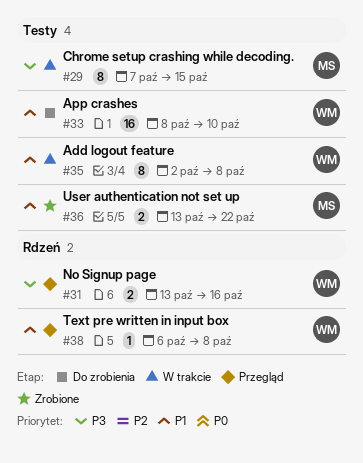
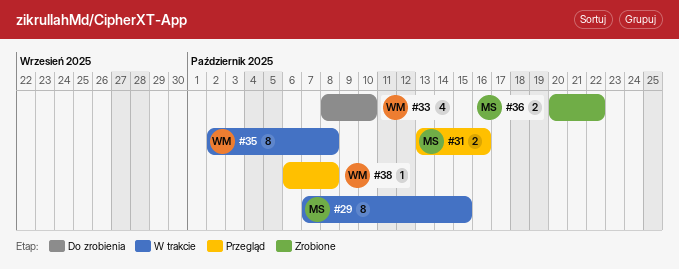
#31, owner: WM -> MS
#33, estimate: 16 -> 4
#36, start: Oct 13 -> Oct 20

